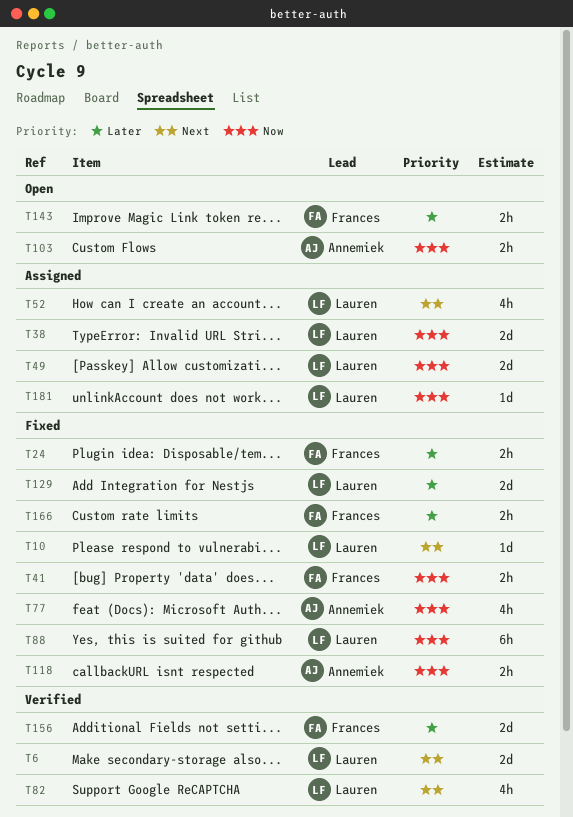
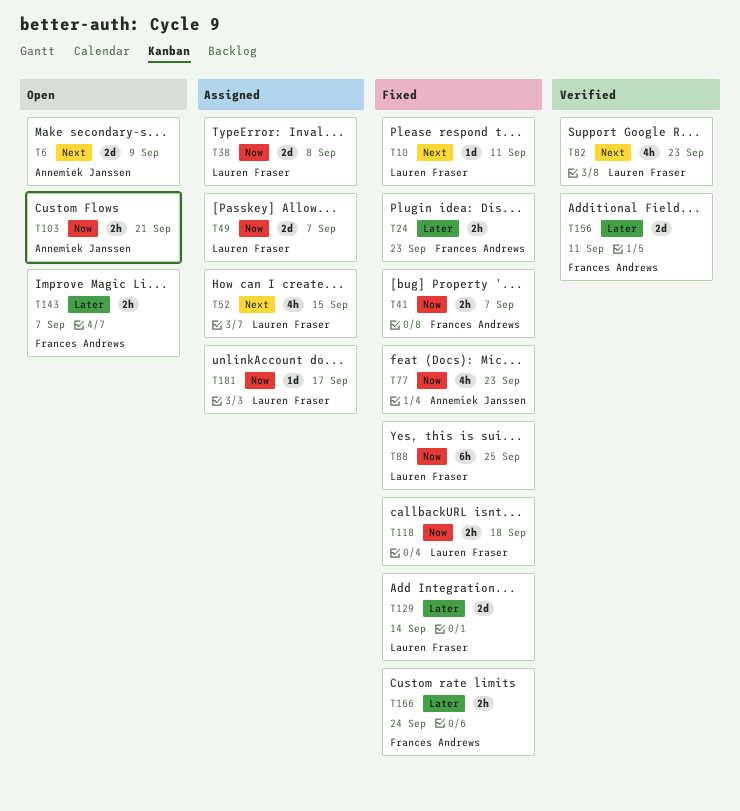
T6, status: Verified -> Open
T6, owner: Lauren Fraser -> Annemiek Janssen
T118, owner: Annemiek Janssen -> Lauren Fraser

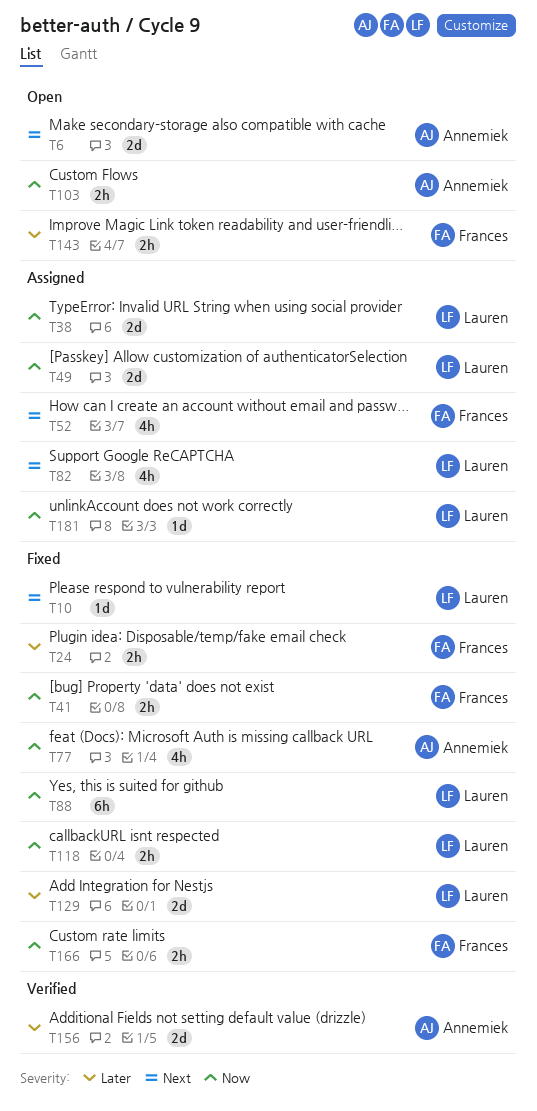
T52, owner: Lauren Fraser -> Frances Andrews
T82, status: Verified -> Assigned
T156, owner: Frances Andrews -> Annemiek Janssen
T166, priority: Later -> Now

